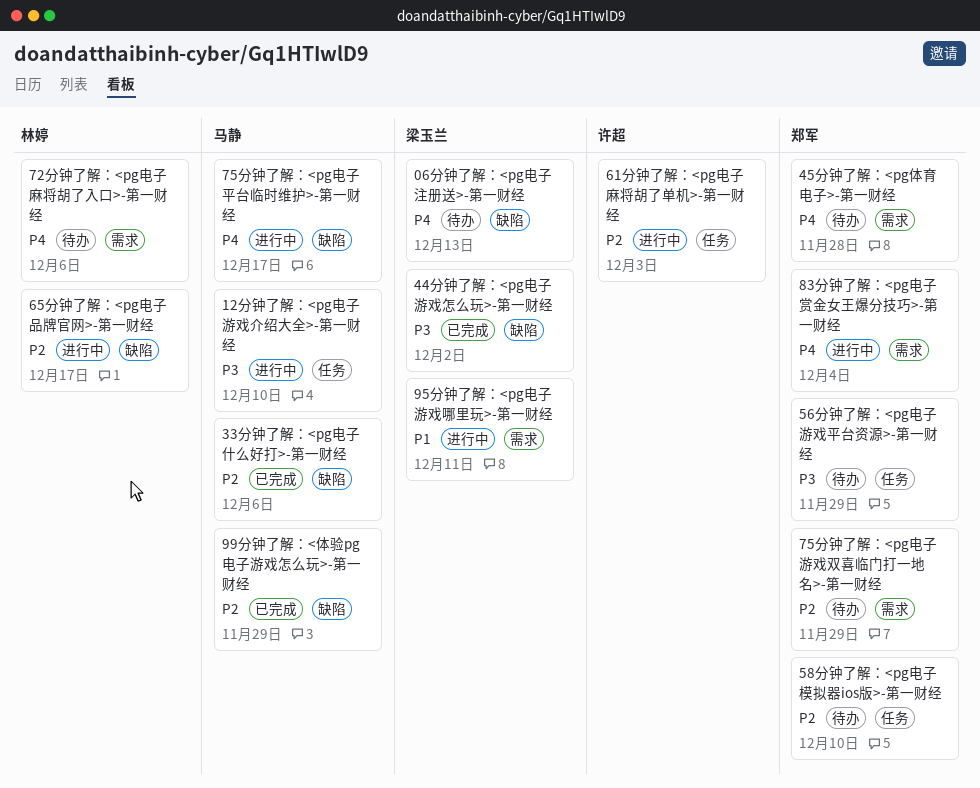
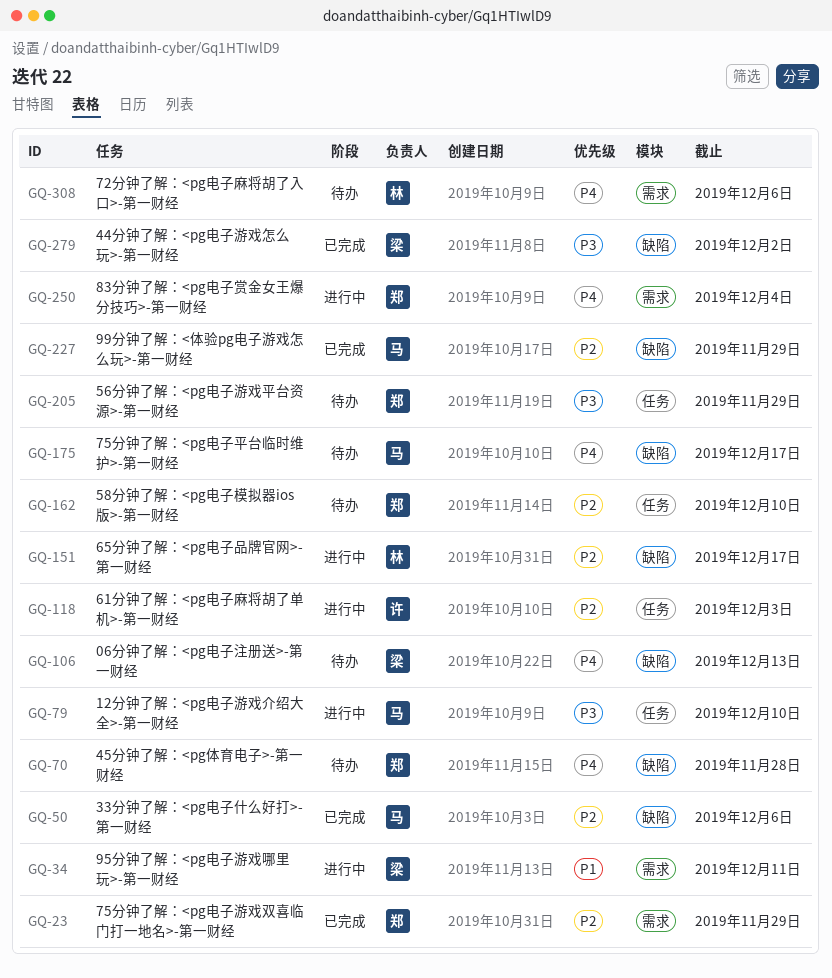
45分钟了解：<pg体育电子>-第一财经, label: 需求 -> 缺陷
75分钟了解：<pg电子平台临时维护>-第一财经, status: 进行中 -> 待办
75分钟了解：<pg电子游戏双喜临门打一地名>-第一财经, status: 待办 -> 已完成

